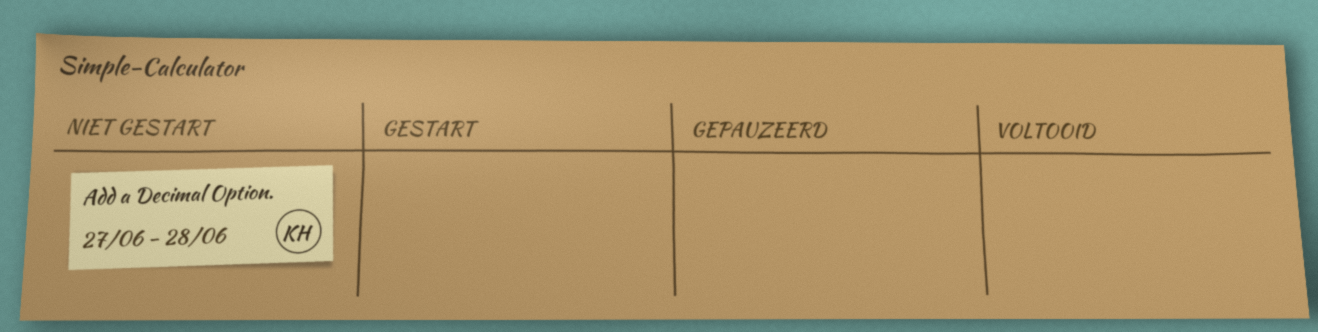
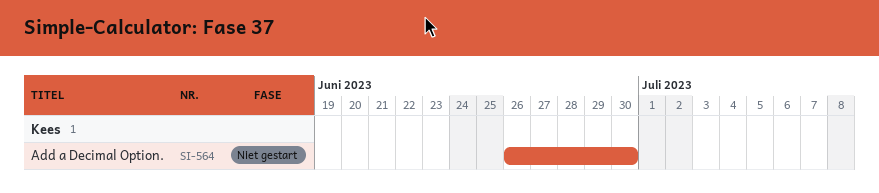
Add a Decimal Option., start: Jun 27 -> Jun 26
Add a Decimal Option., due: Jun 28 -> Jun 30

